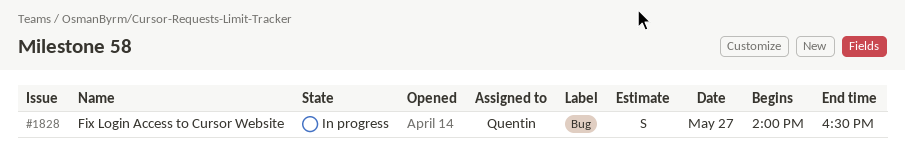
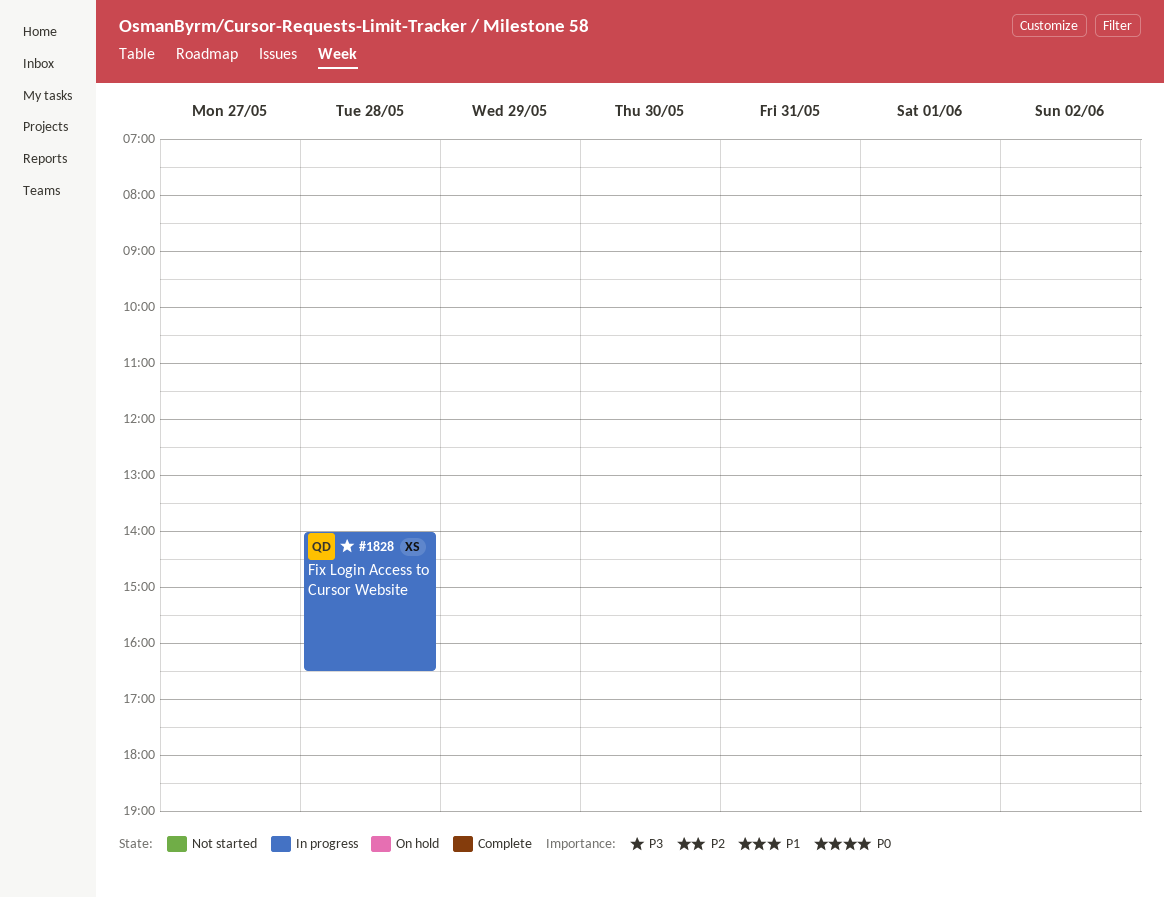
#1828, estimate: S -> XS
#1828, day: May 27 -> May 28

